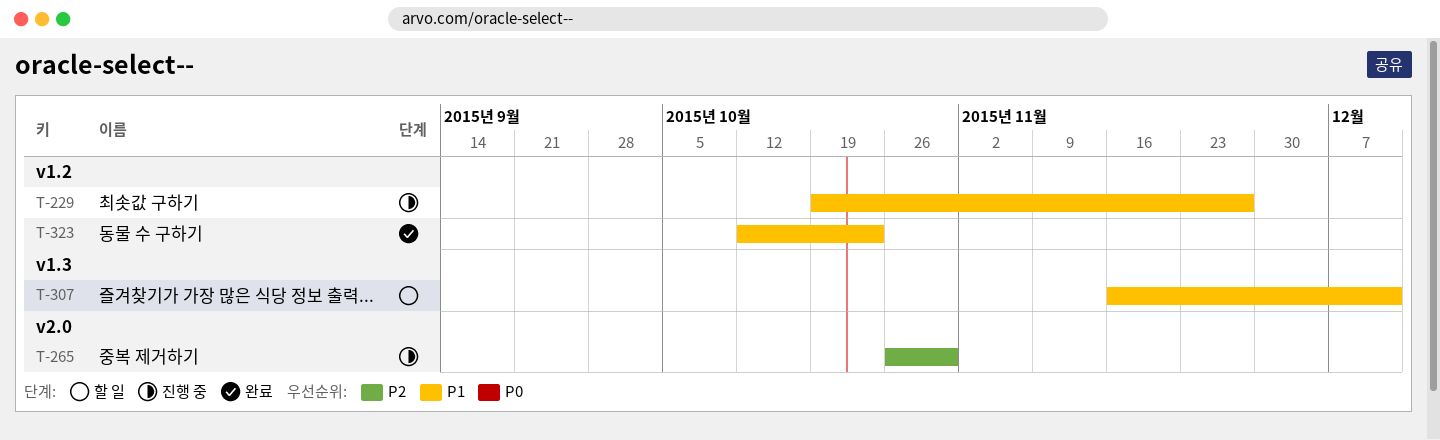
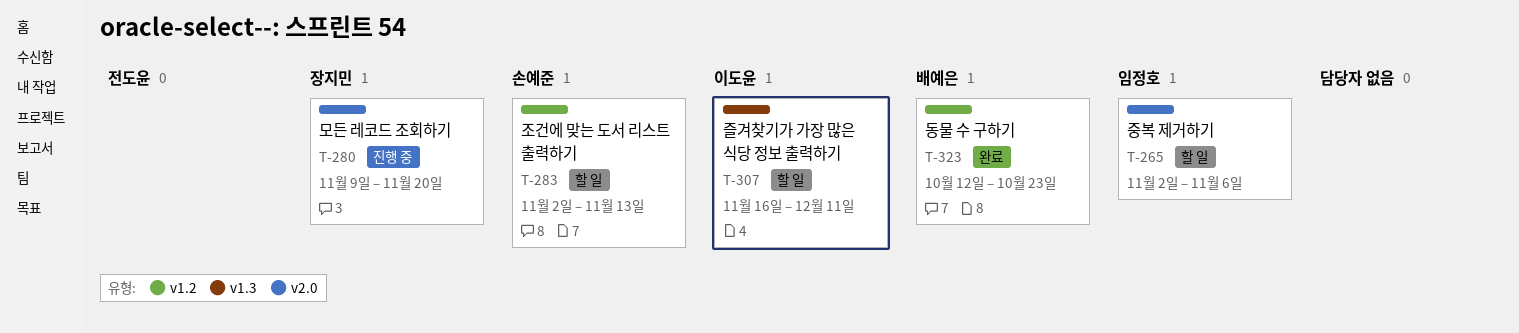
T-229: present -> none
T-265, status: 진행 중 -> 할 일
T-265, start: Oct 26 -> Nov 2
T-265, due: Oct 30 -> Nov 6
T-280: none -> present
T-283: none -> present

